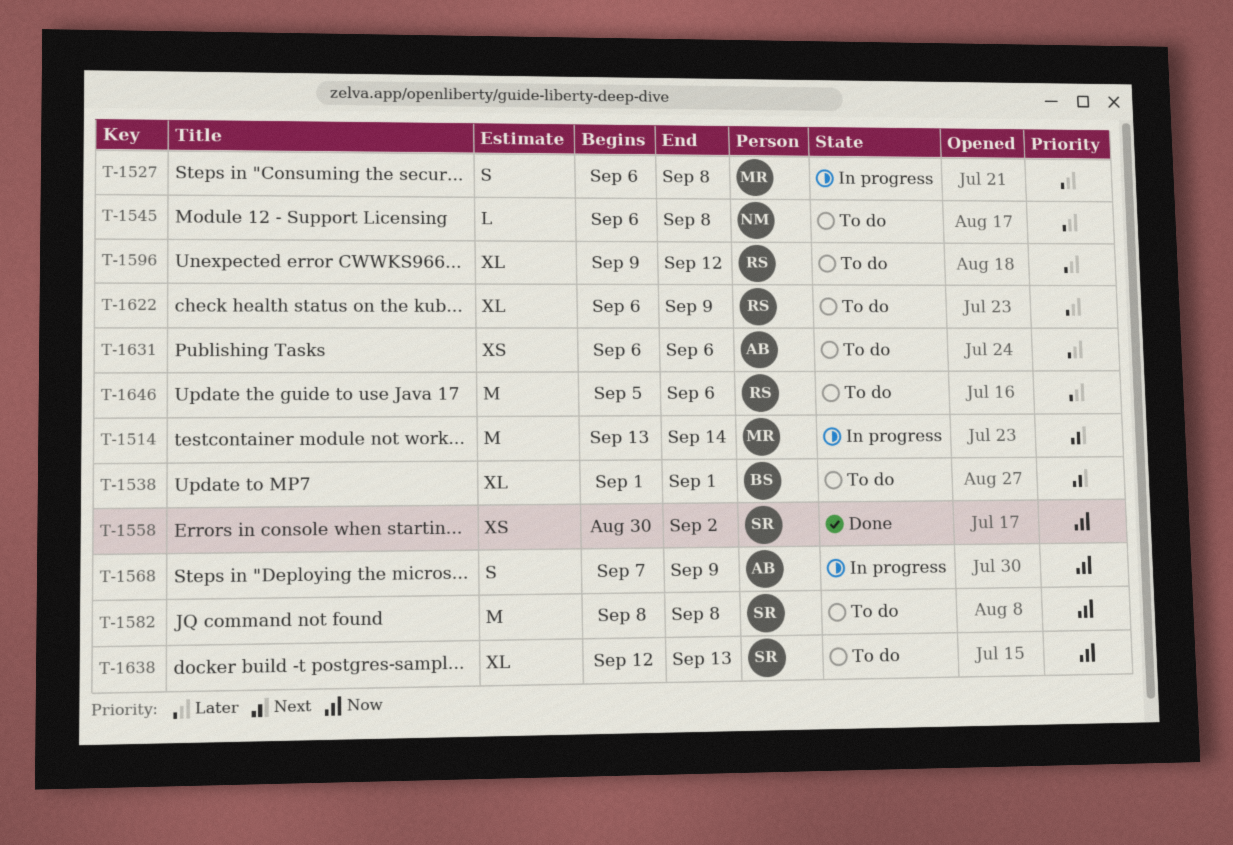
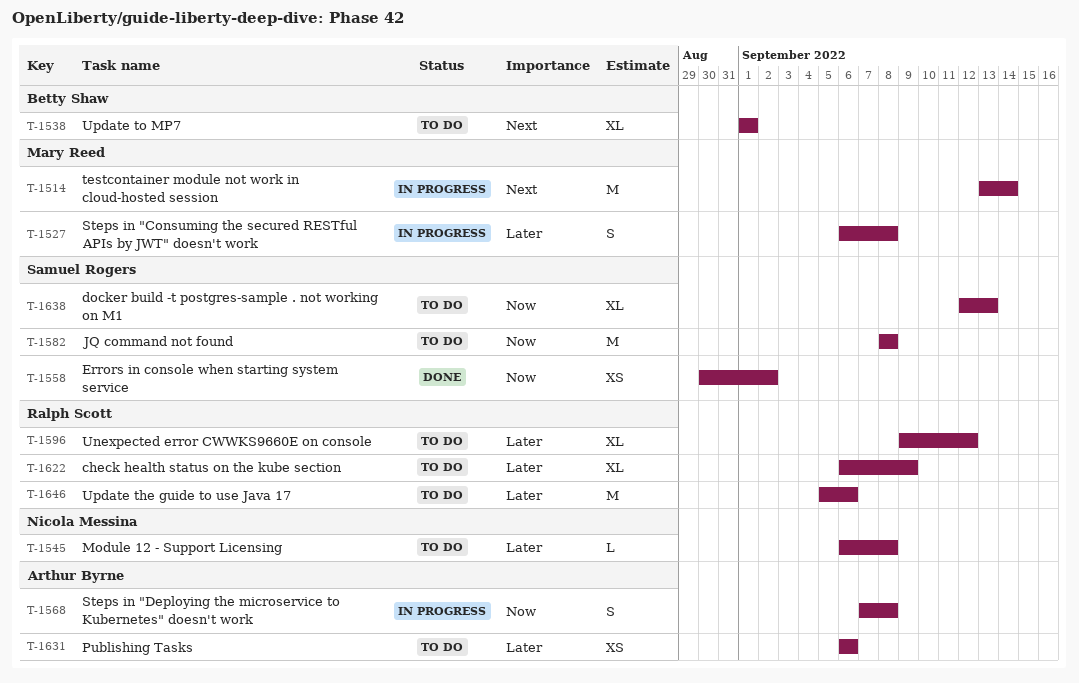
T-1568, due: Sep 9 -> Sep 8

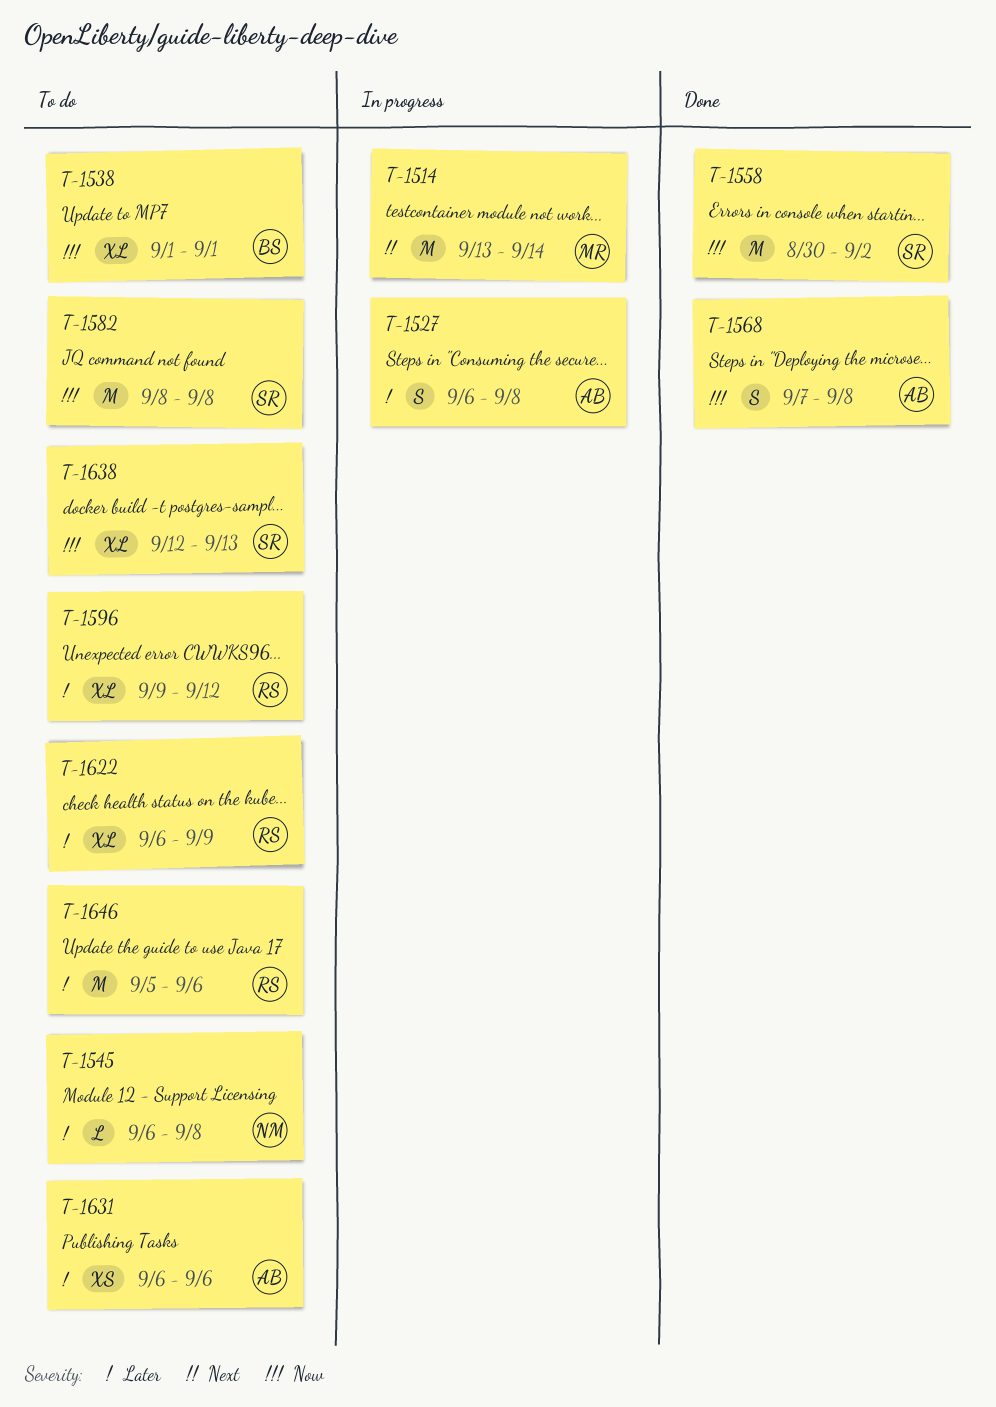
T-1527, owner: Mary Reed -> Arthur Byrne
T-1538, priority: Next -> Now
T-1558, estimate: XS -> M
T-1568, status: In progress -> Done

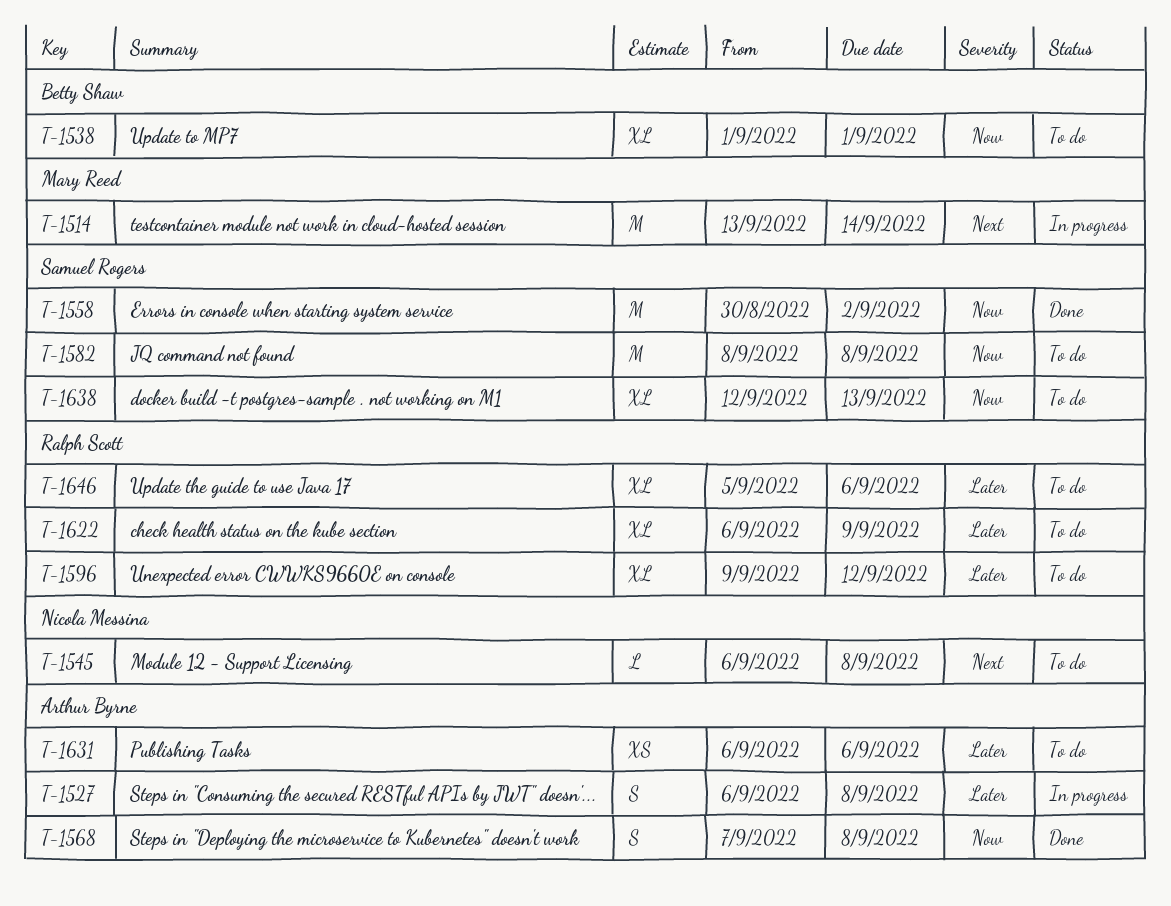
T-1545, priority: Later -> Next
T-1646, estimate: M -> XL

